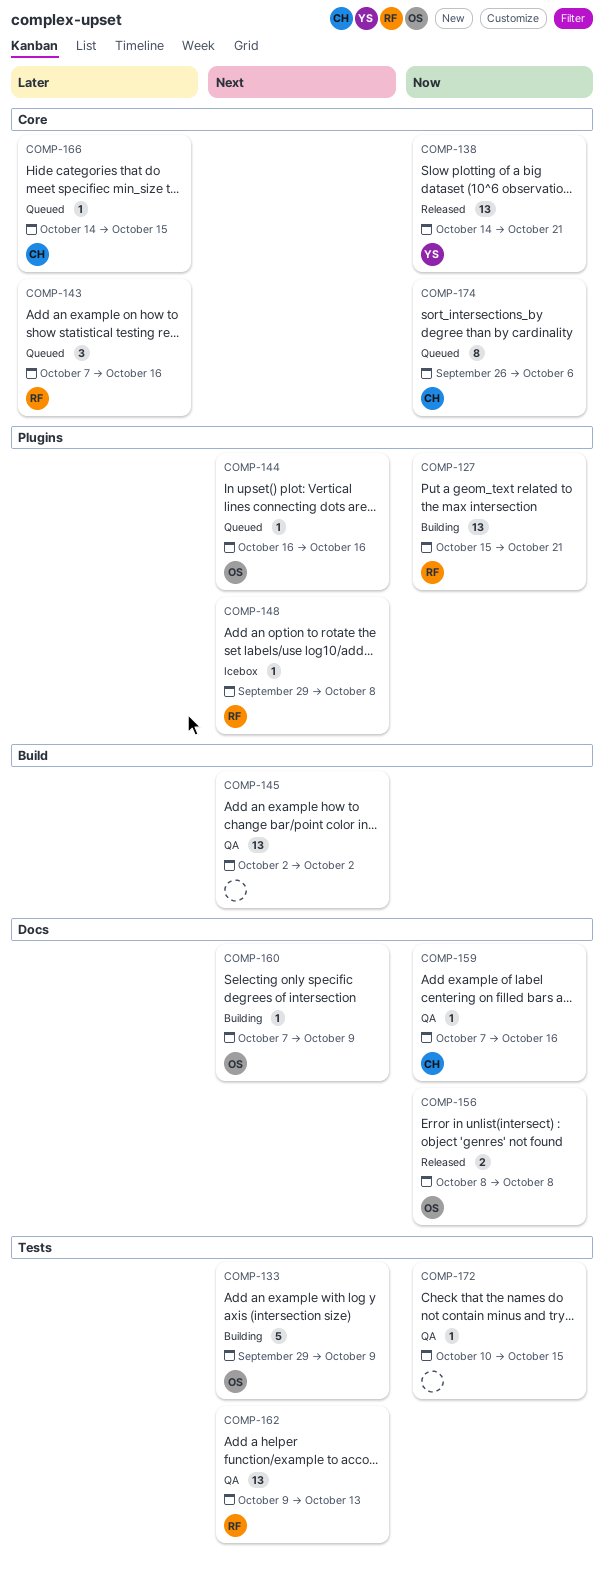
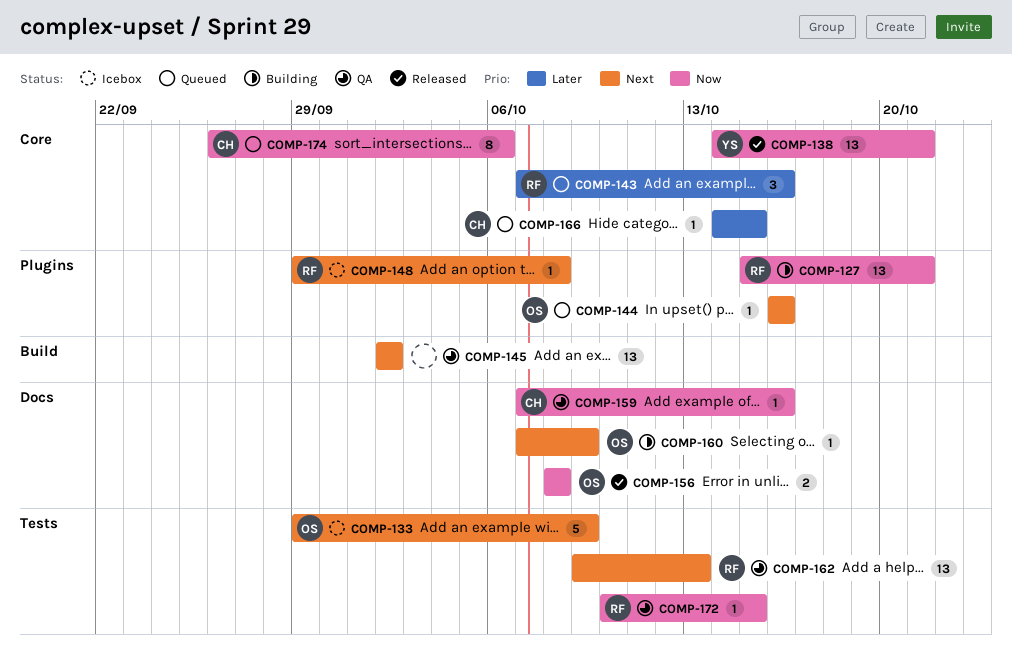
COMP-133, status: Building -> Icebox
COMP-172, owner: none -> RF

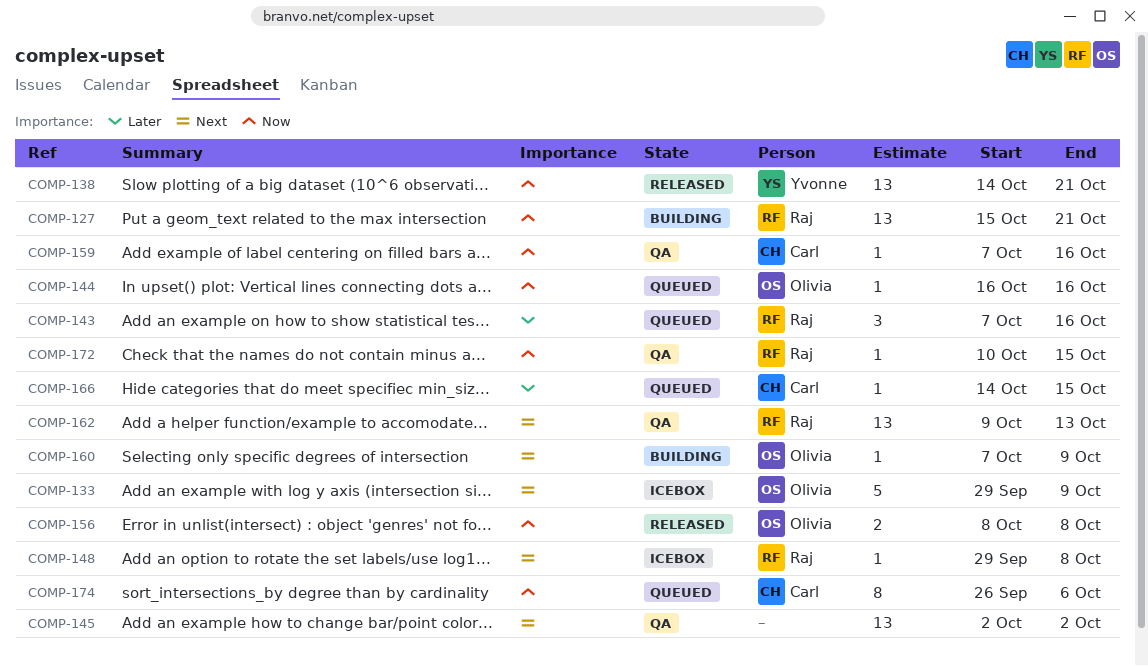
COMP-144, priority: Next -> Now

